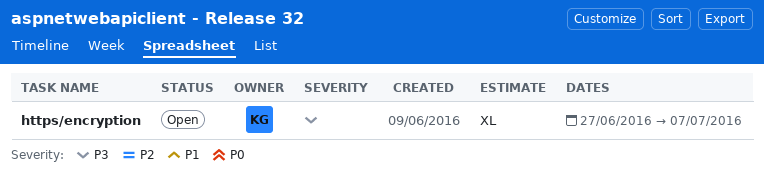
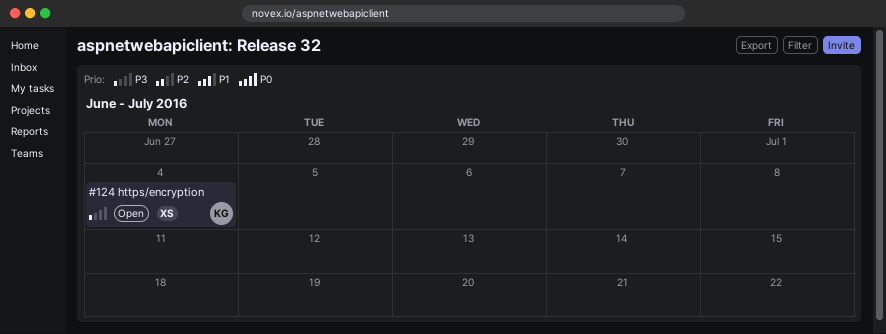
https/encryption, estimate: XL -> XS
https/encryption, due: Jul 7 -> Jul 4

